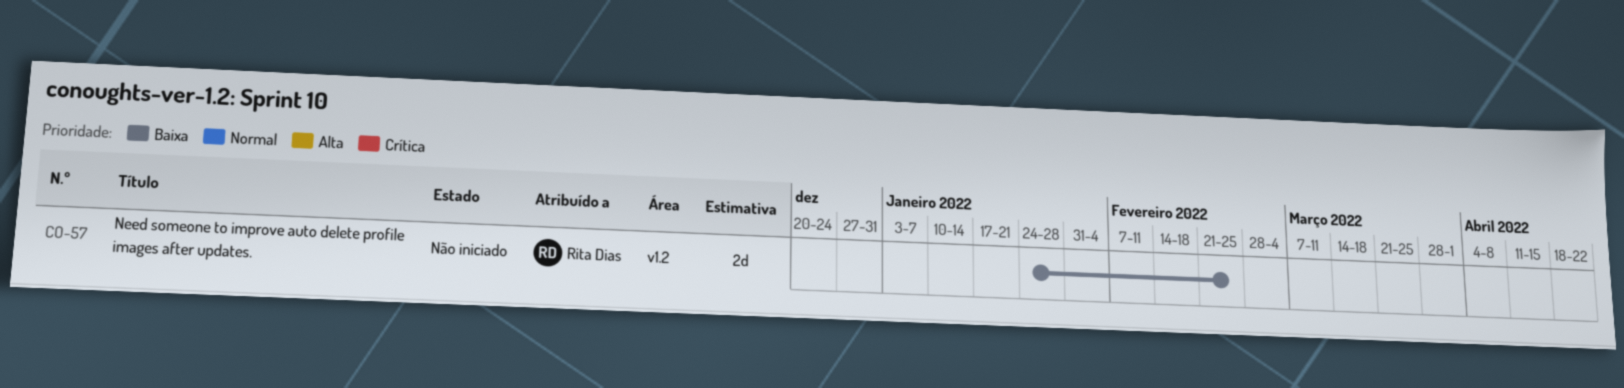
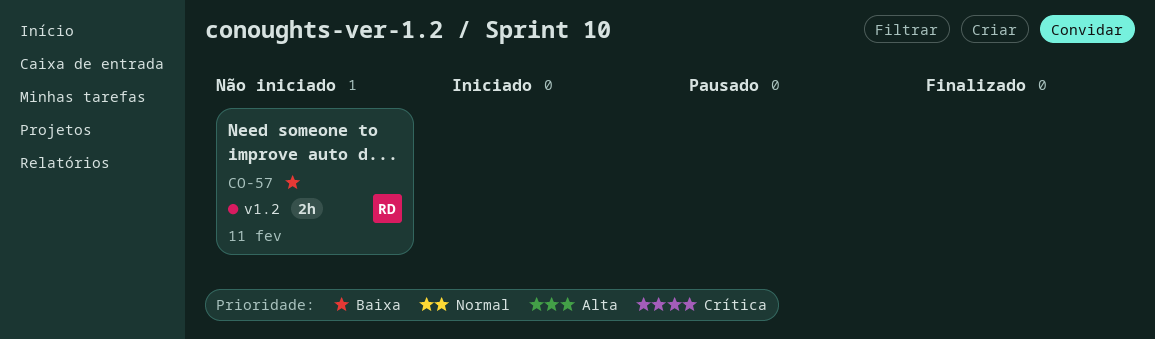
CO-57, estimate: 2d -> 2h
CO-57, due: Feb 25 -> Feb 11

